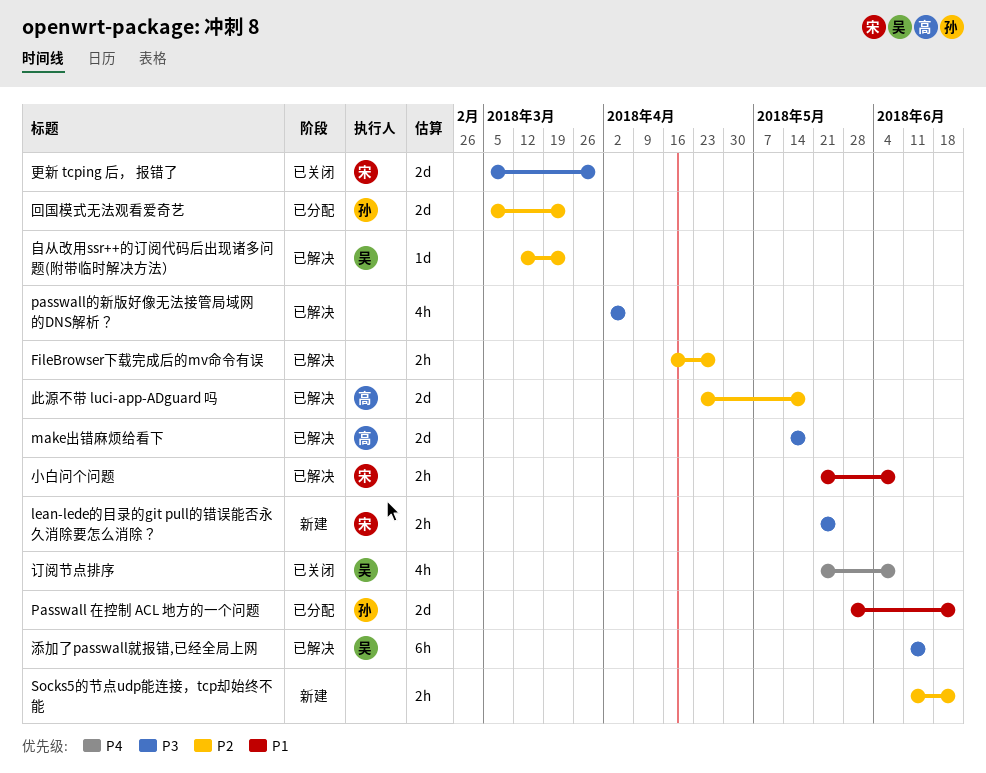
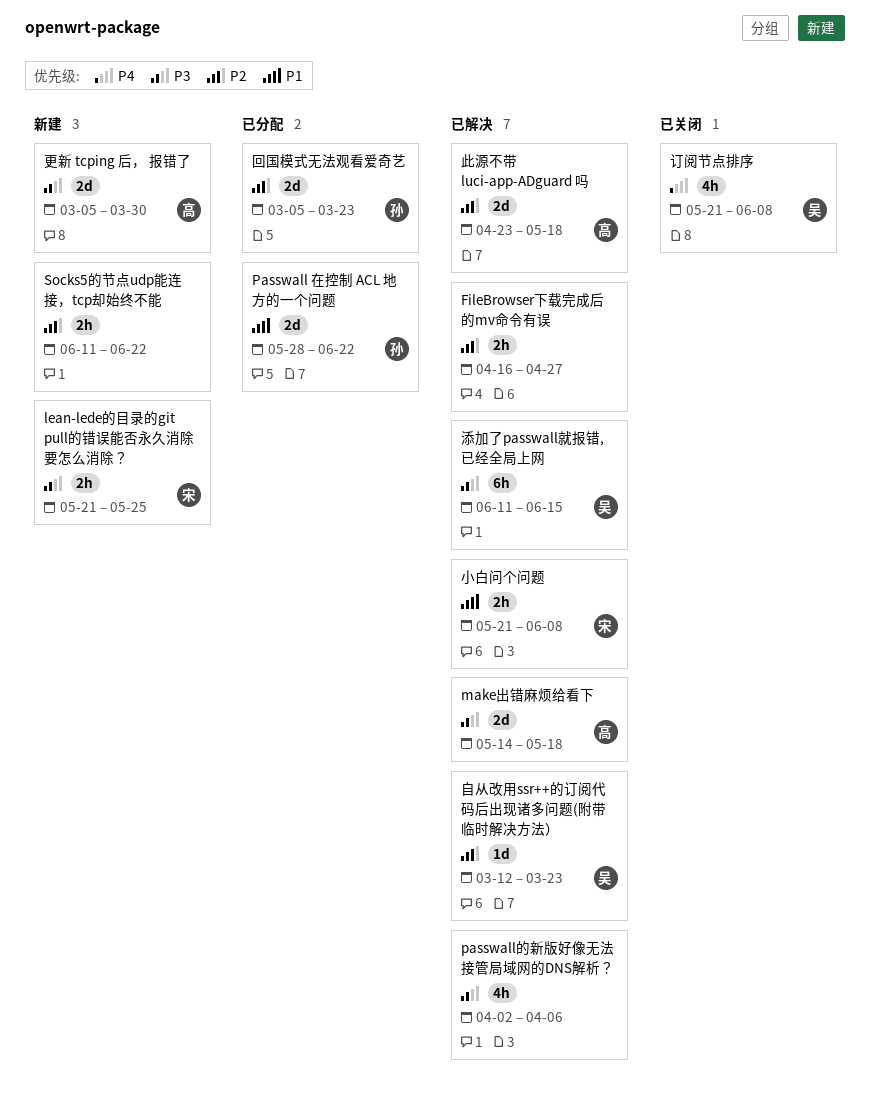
更新 tcping 后， 报错了, status: 已关闭 -> 新建
更新 tcping 后， 报错了, owner: 宋 -> 高

